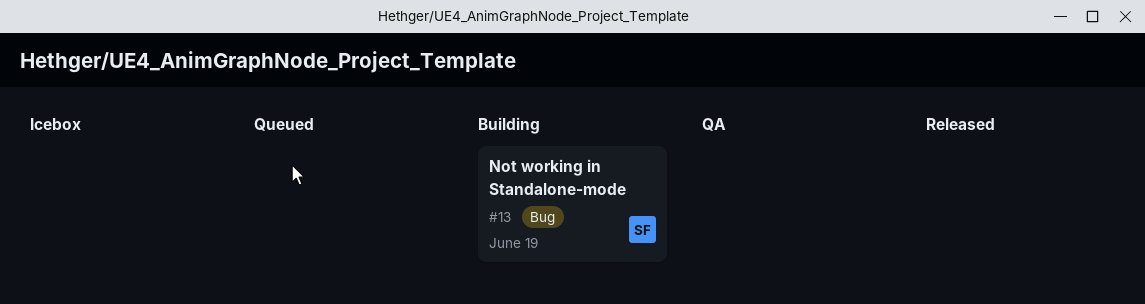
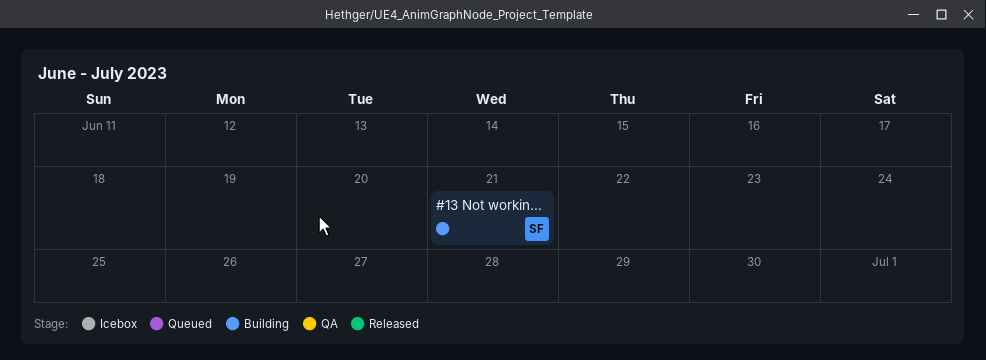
#13, due: Jun 19 -> Jun 21

